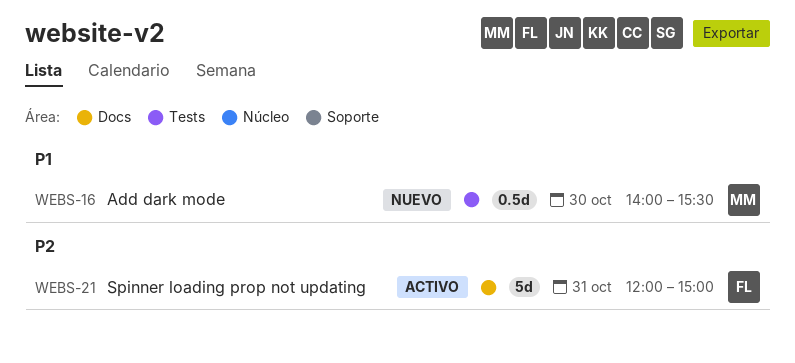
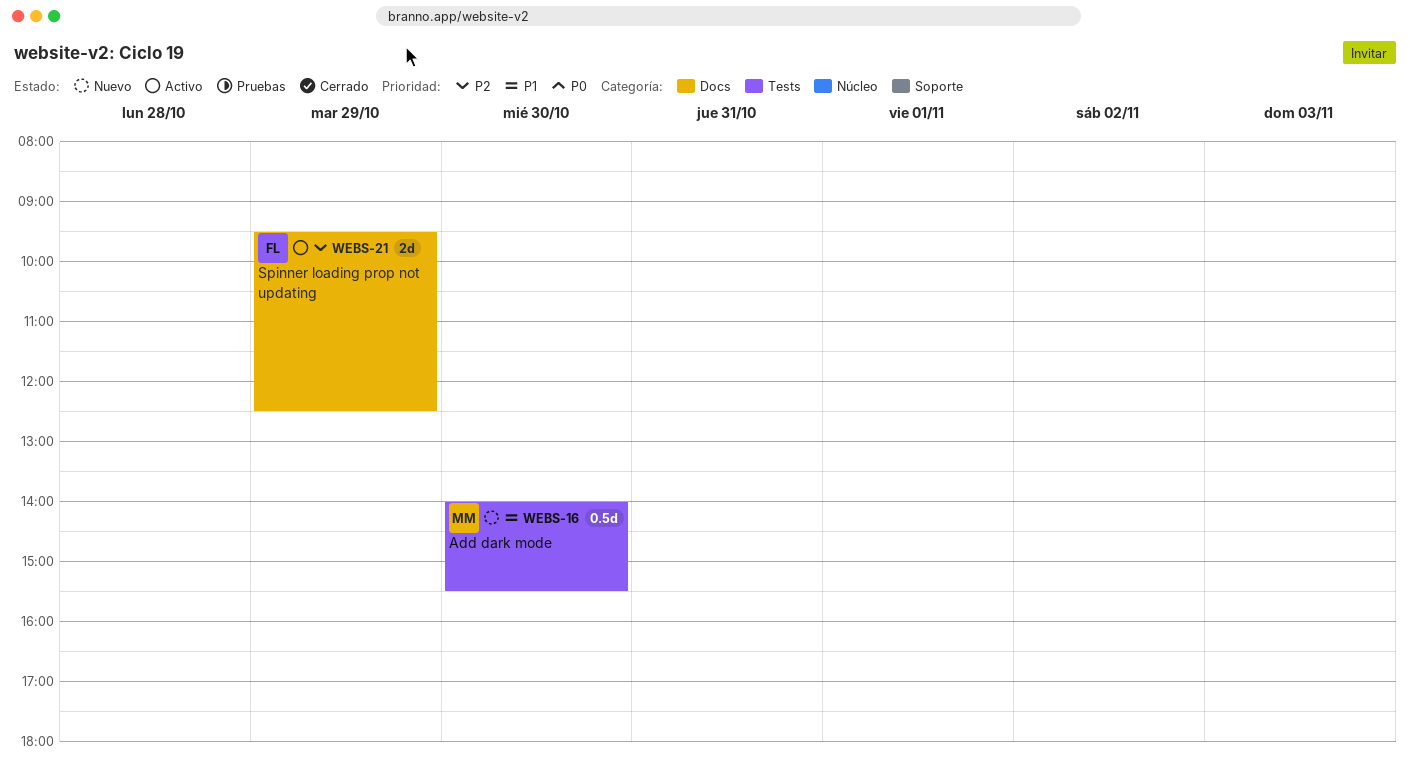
WEBS-21, estimate: 5d -> 2d
WEBS-21, day: Oct 31 -> Oct 29
WEBS-21, begins: 12:00 -> 09:30
WEBS-21, ends: 15:00 -> 12:30

